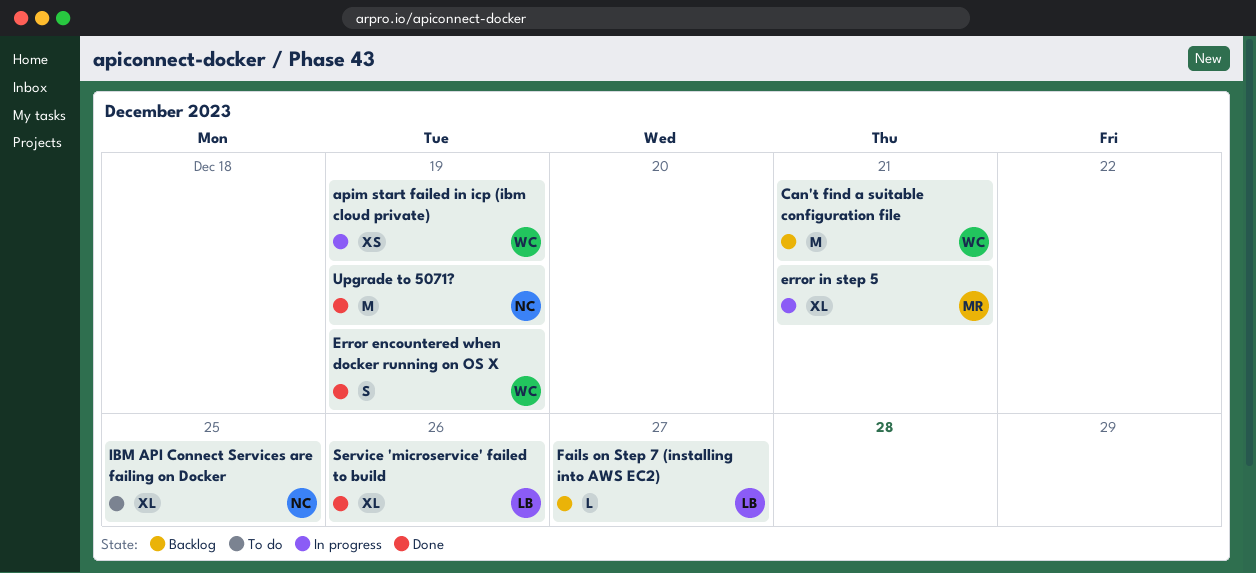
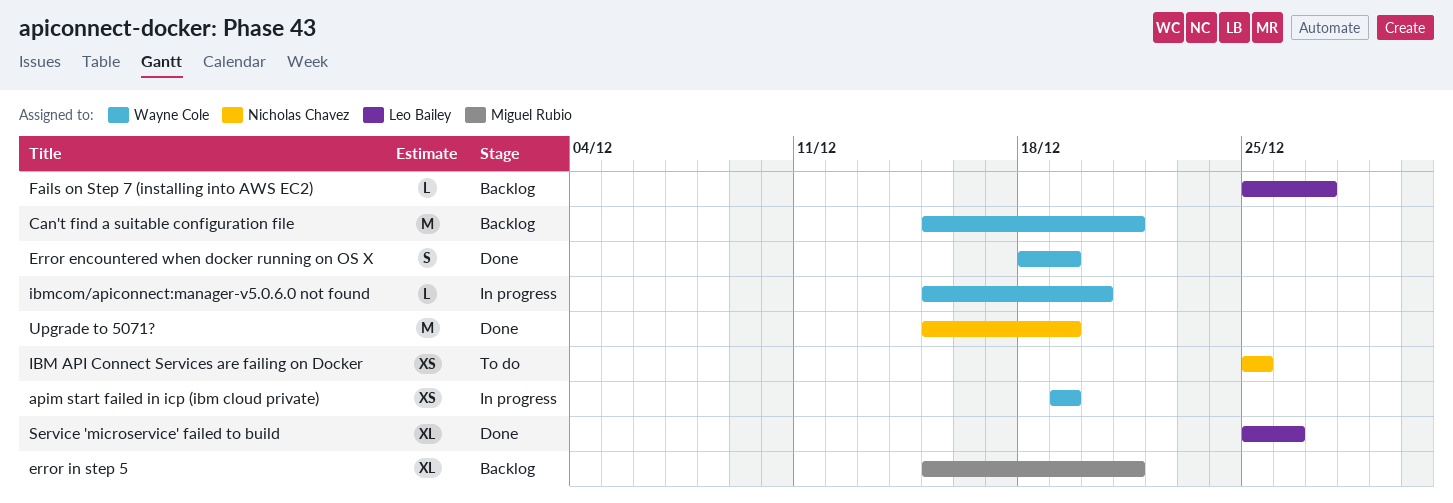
error in step 5, status: In progress -> Backlog
IBM API Connect Services are failing on Docker, estimate: XL -> XS
ibmcom/apiconnect:manager-v5.0.6.0 not found: none -> present

